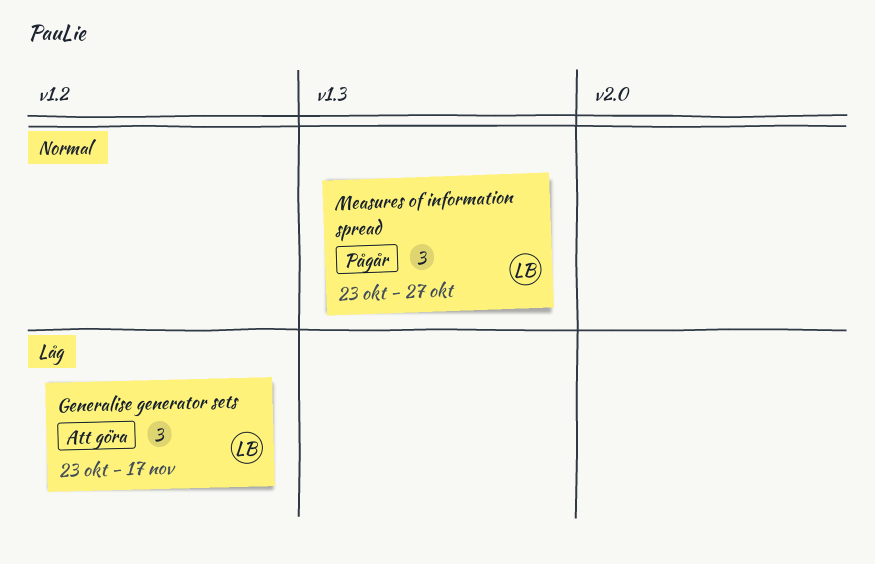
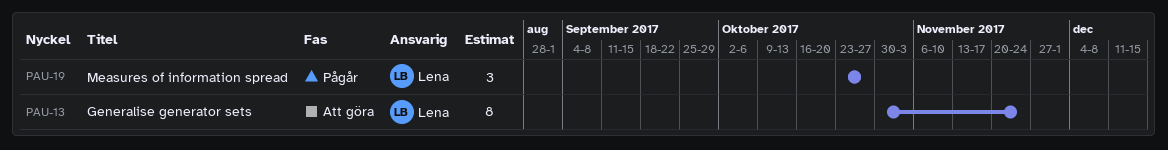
Generalise generator sets, estimate: 3 -> 8
Generalise generator sets, start: Oct 23 -> Oct 30
Generalise generator sets, due: Nov 17 -> Nov 24

